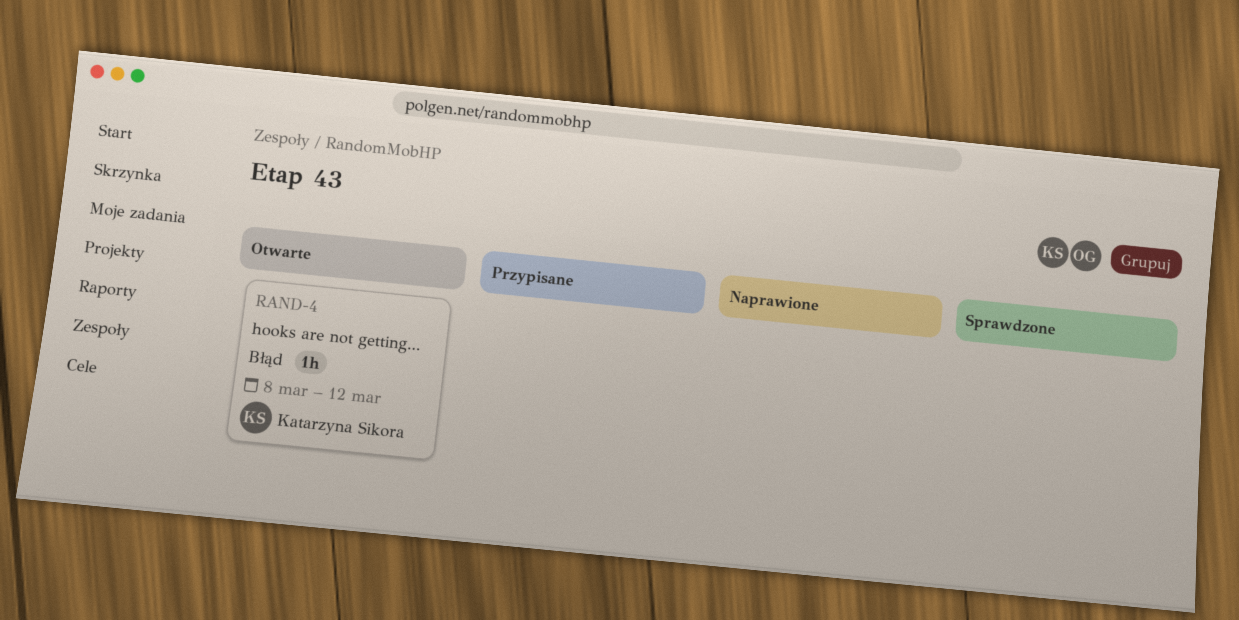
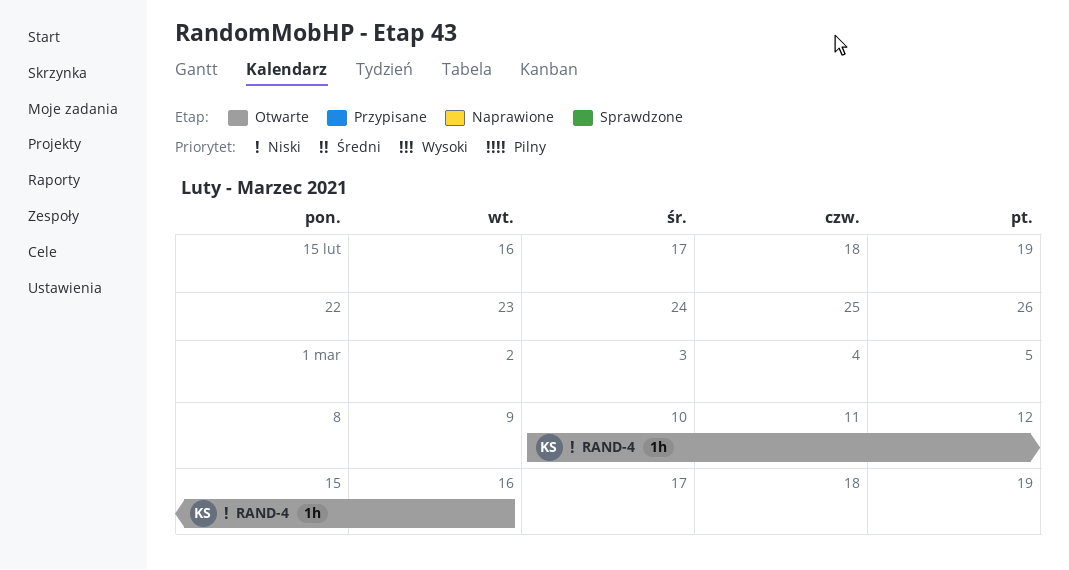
RAND-4, start: Mar 8 -> Mar 10
RAND-4, due: Mar 12 -> Mar 16

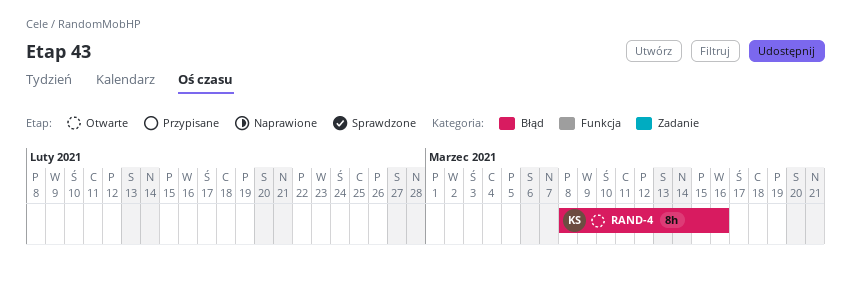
RAND-4, estimate: 1h -> 8h
RAND-4, start: Mar 10 -> Mar 8

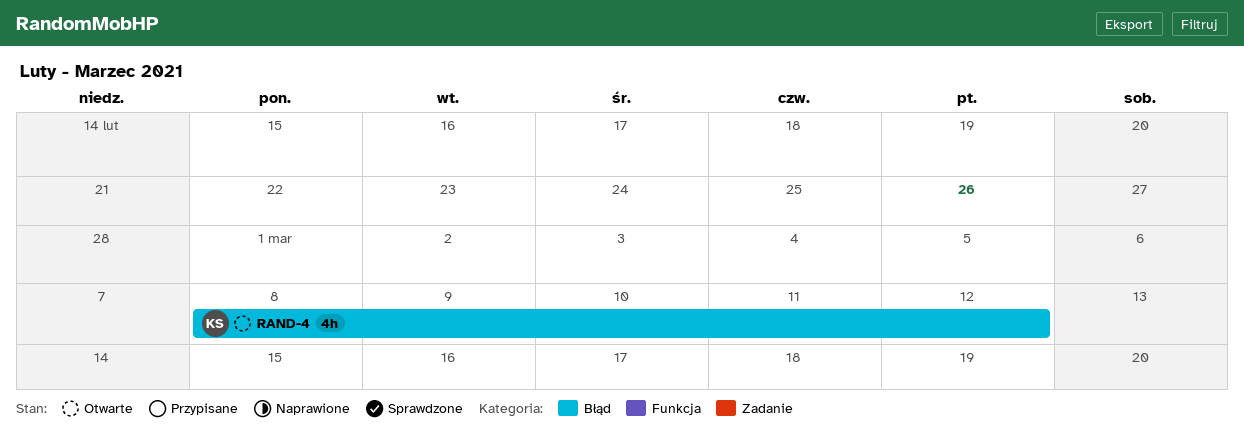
RAND-4, estimate: 8h -> 4h
RAND-4, due: Mar 16 -> Mar 12

